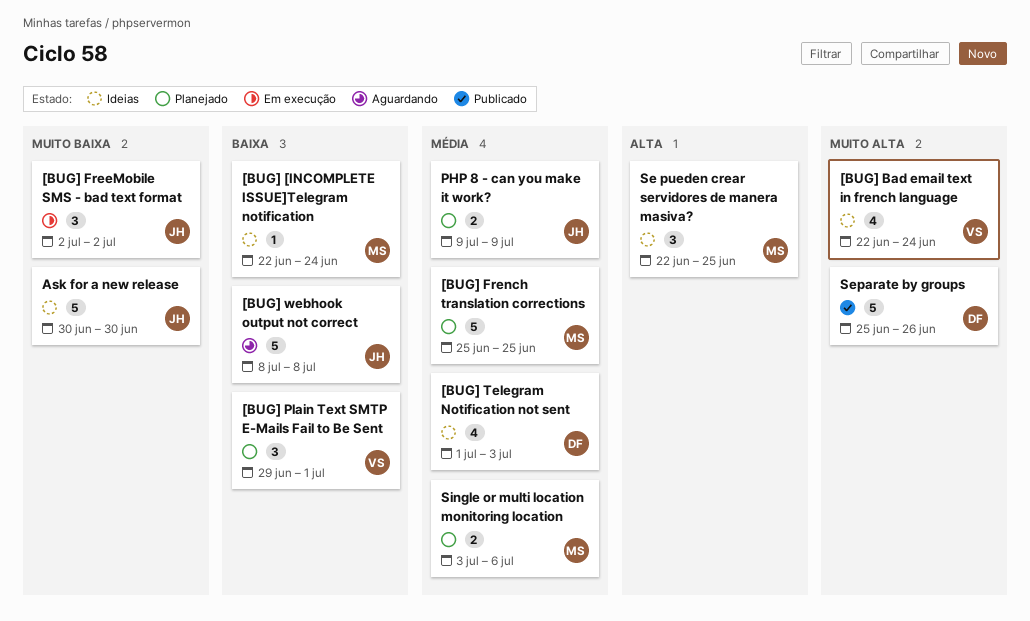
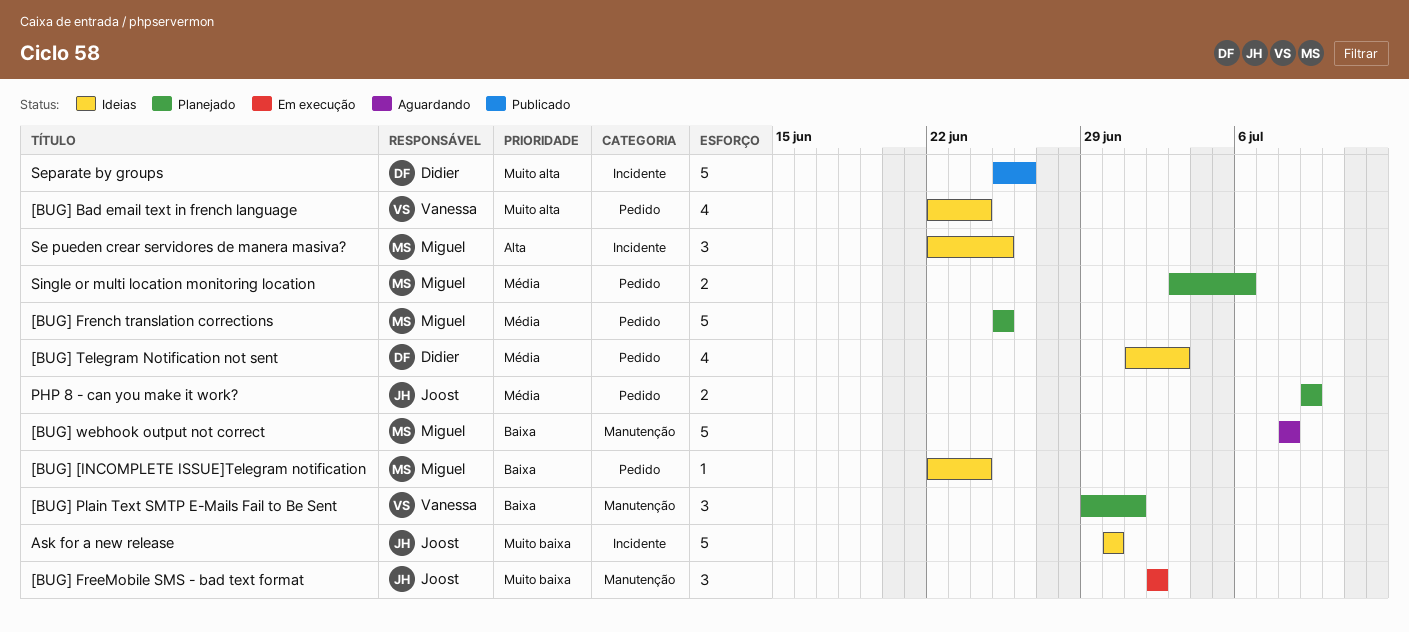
[BUG] webhook output not correct, owner: Joost -> Miguel

